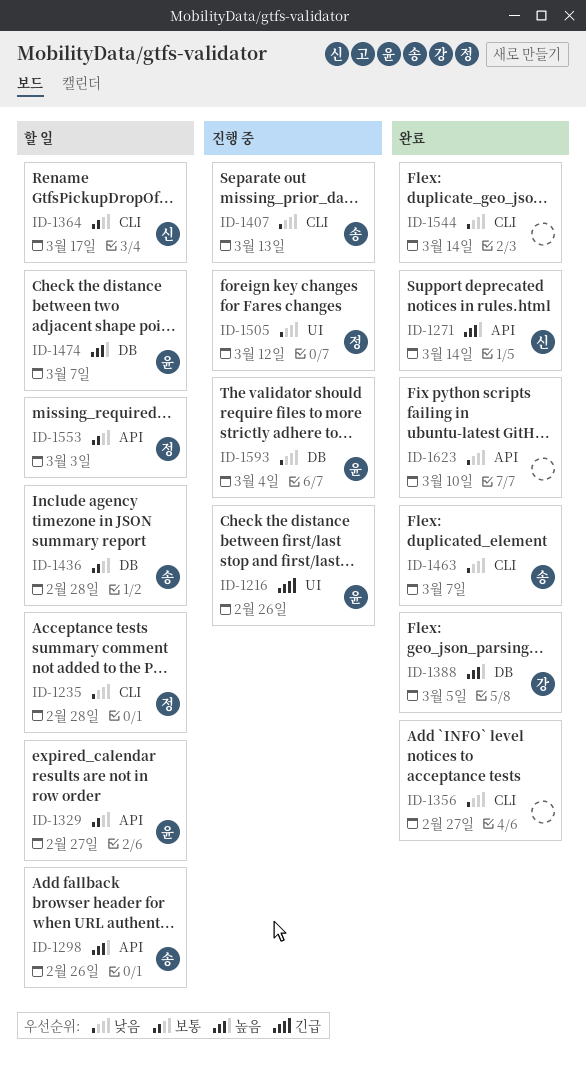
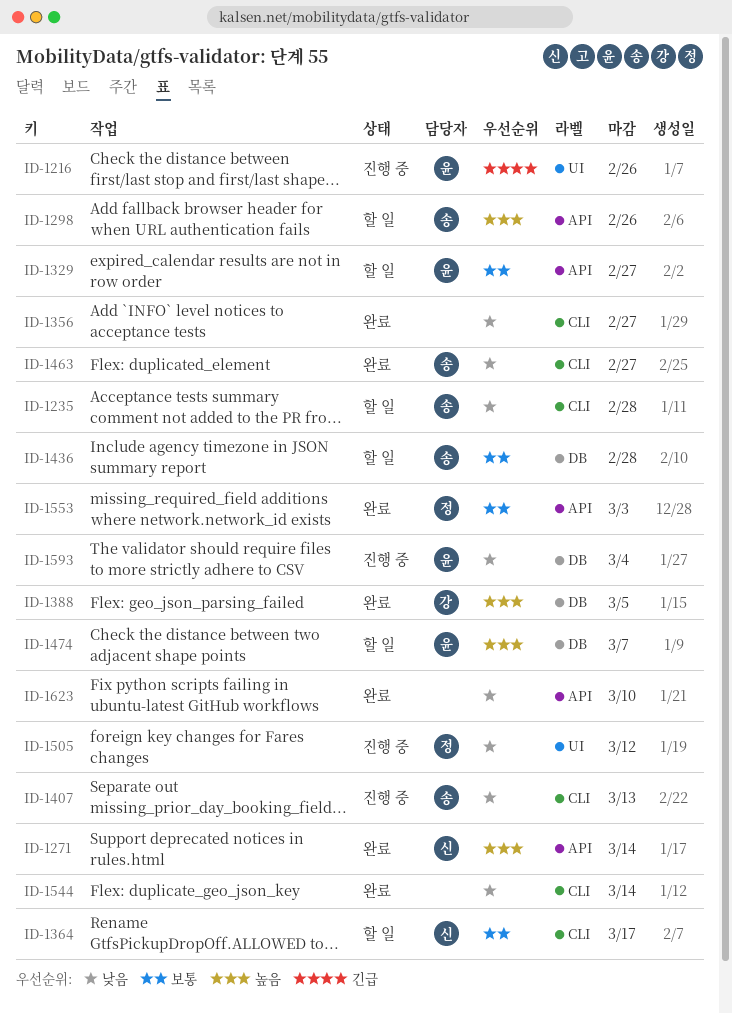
ID-1235, owner: 정 -> 송
ID-1463, due: Mar 7 -> Feb 27
ID-1553, status: 할 일 -> 완료

